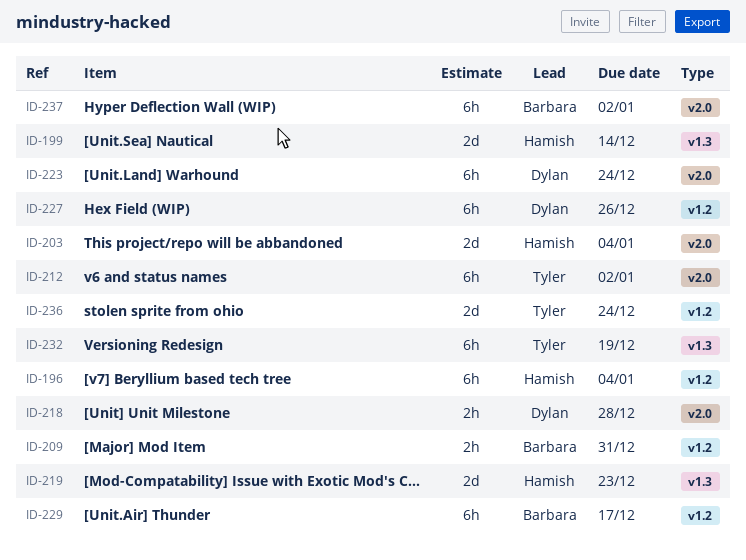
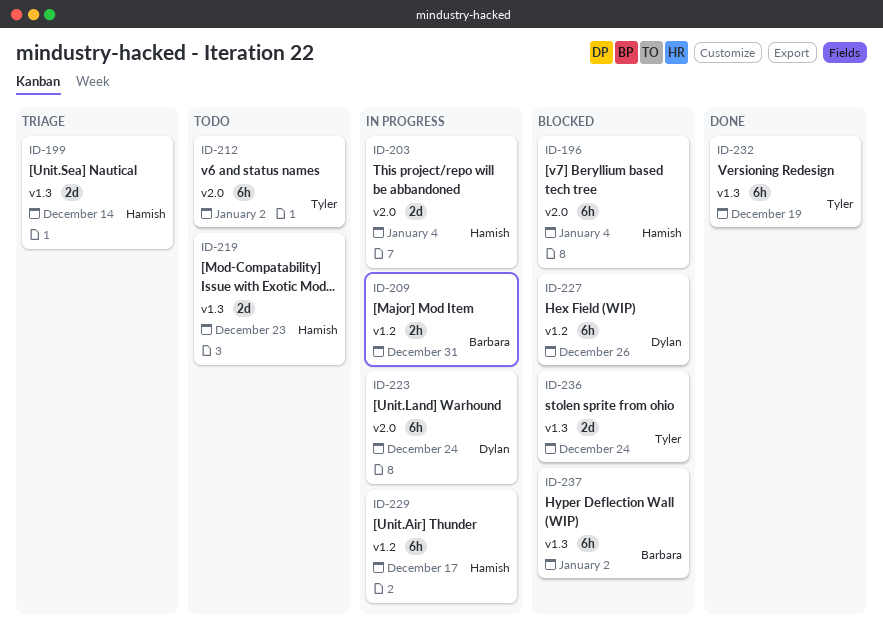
ID-196, label: v1.2 -> v2.0
ID-218: present -> none
ID-229, owner: Barbara -> Hamish
ID-236, label: v1.2 -> v1.3
ID-237, label: v2.0 -> v1.3

